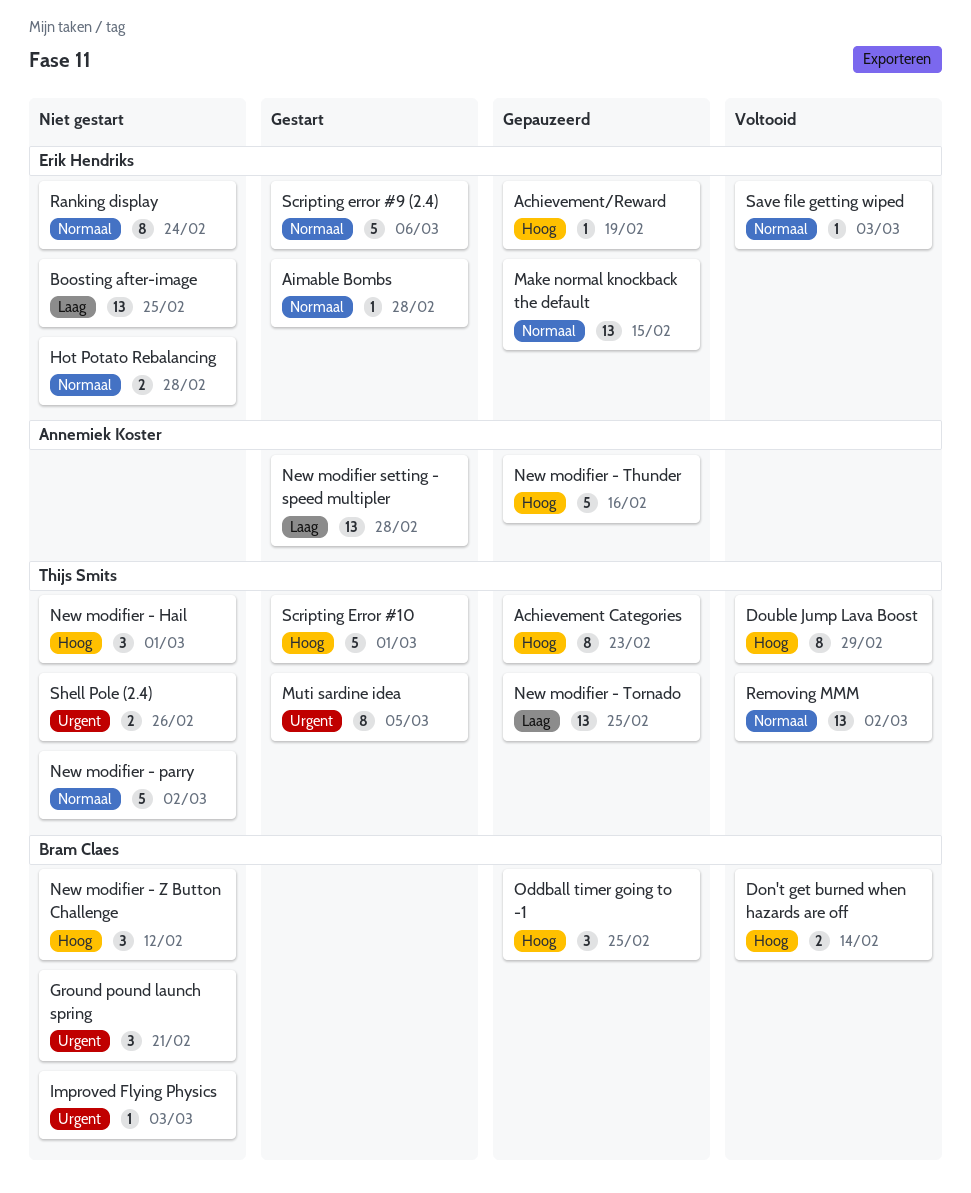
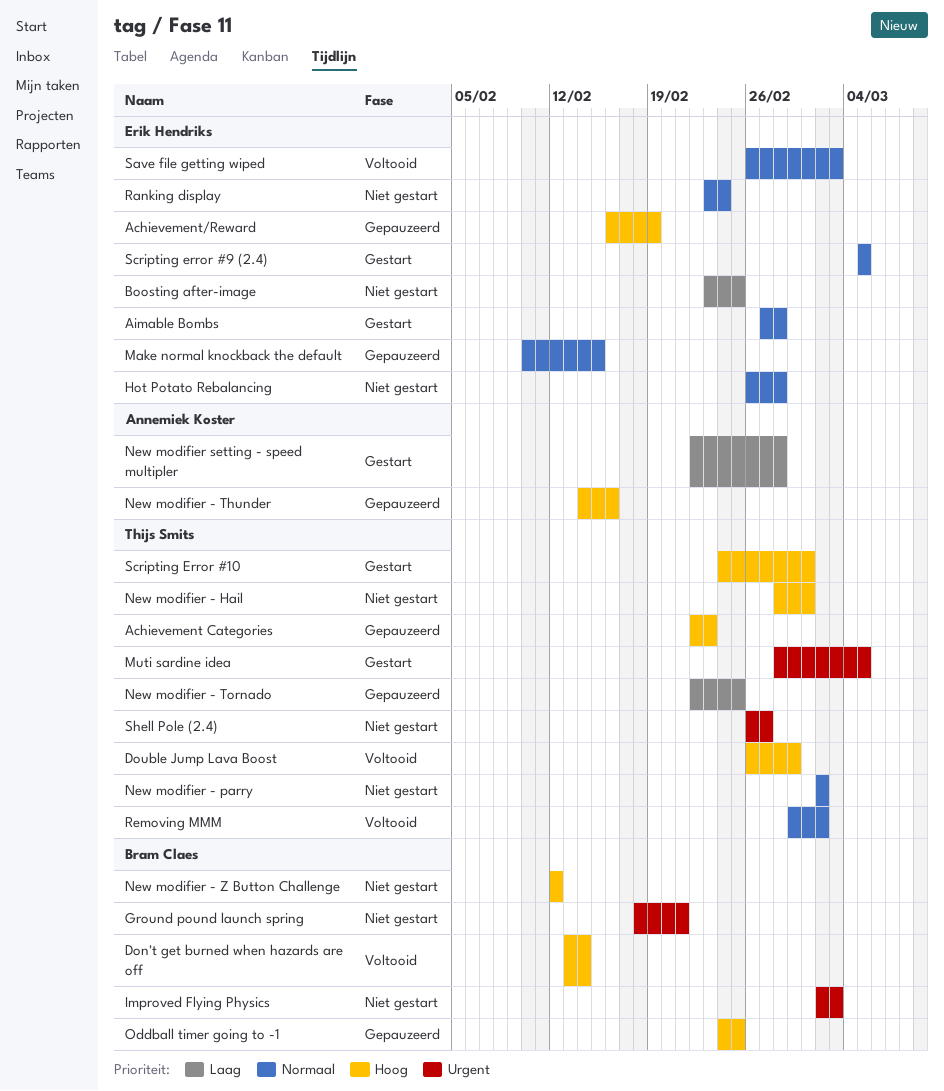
Scripting error #9 (2.4), due: Mar 6 -> Mar 5
Shell Pole (2.4), due: Feb 26 -> Feb 27

